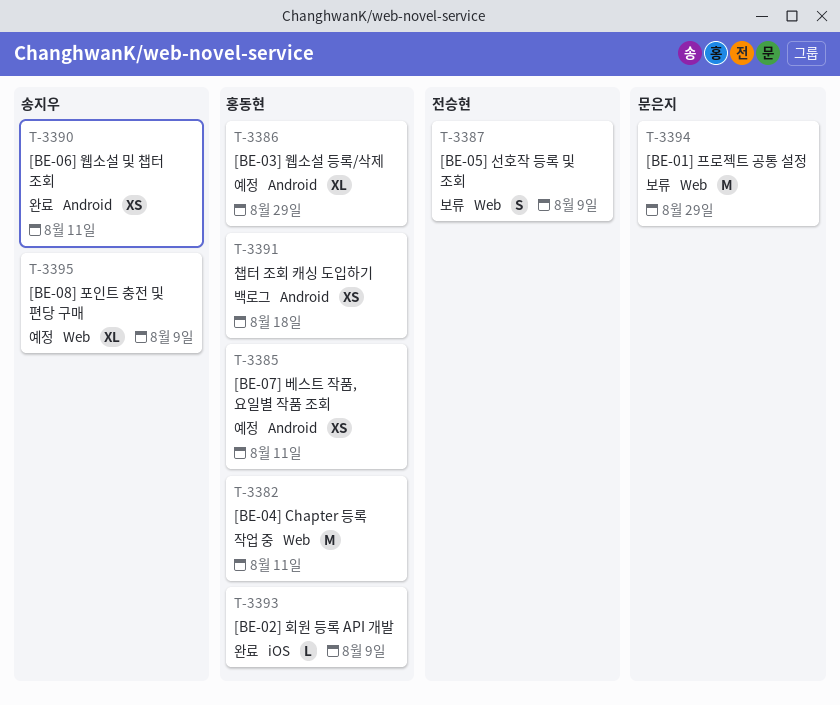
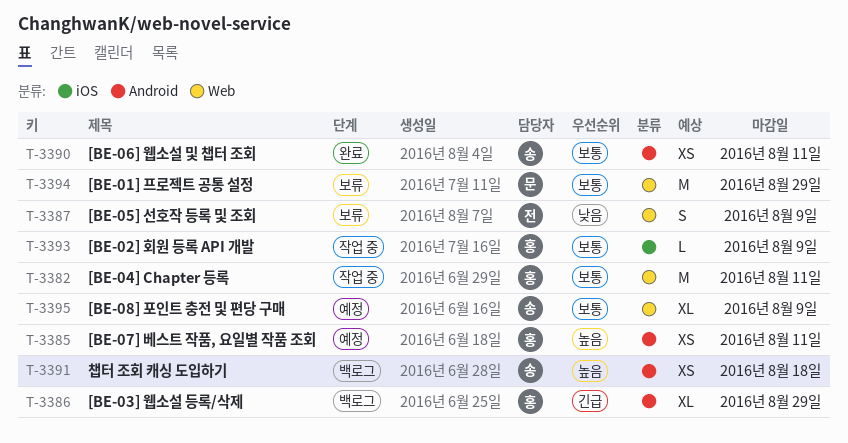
T-3386, status: 예정 -> 백로그
T-3391, owner: 홍동현 -> 송지우
T-3393, status: 완료 -> 작업 중

